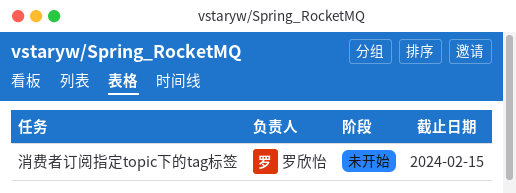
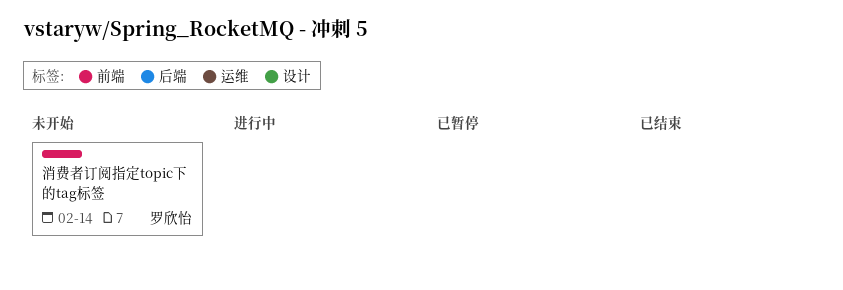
消费者订阅指定topic下的tag标签, due: Feb 15 -> Feb 14

